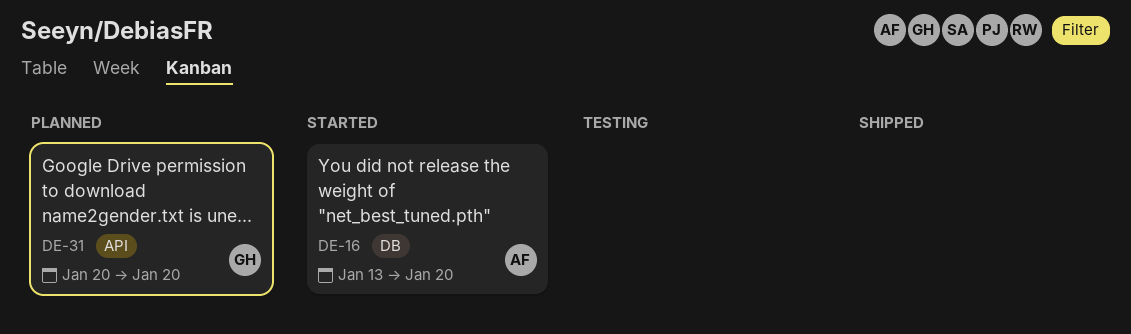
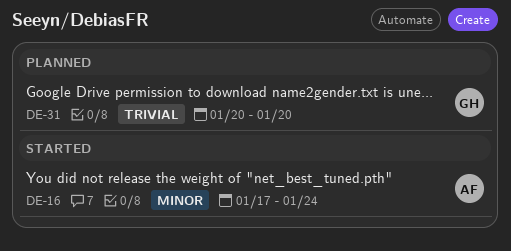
DE-16, start: Jan 13 -> Jan 17
DE-16, due: Jan 20 -> Jan 24

